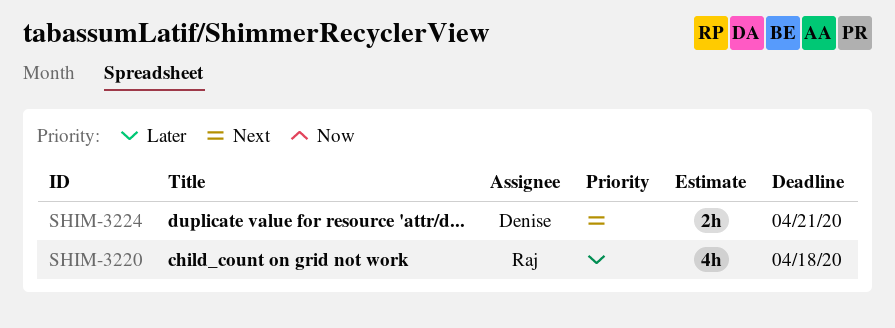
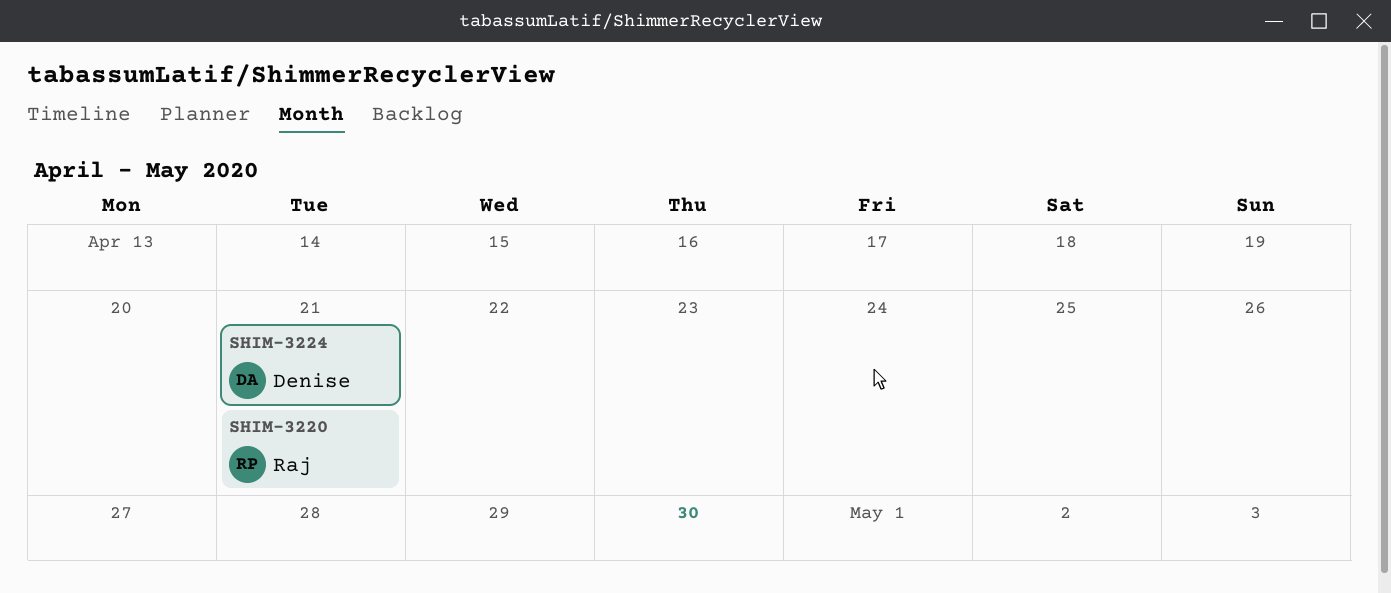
SHIM-3220, due: Apr 18 -> Apr 21

